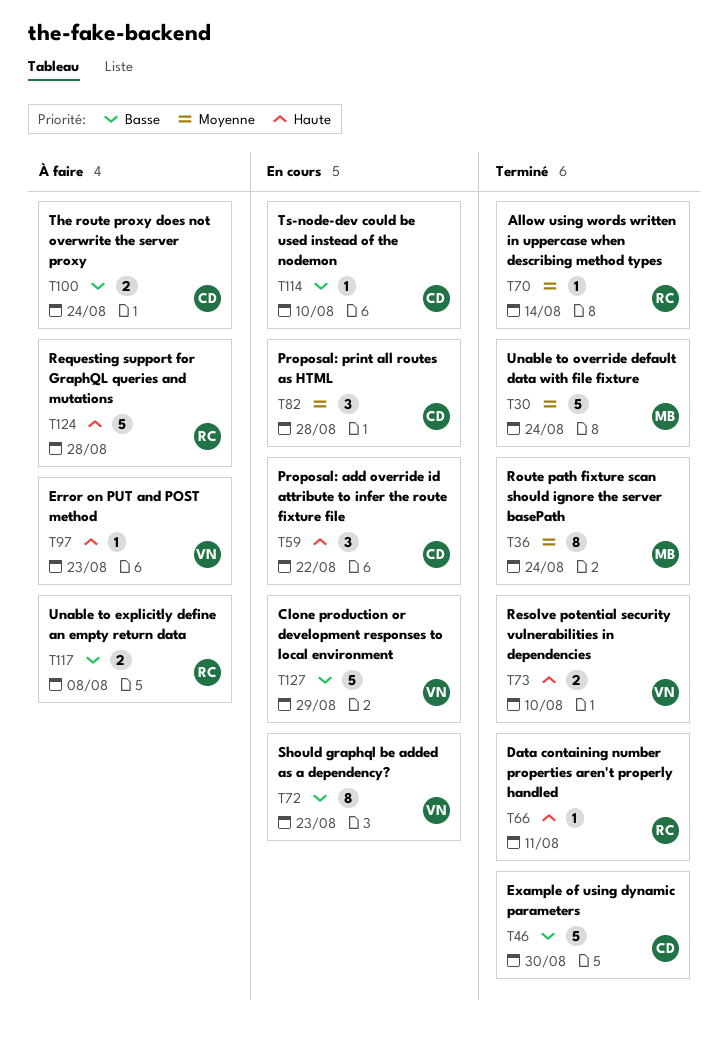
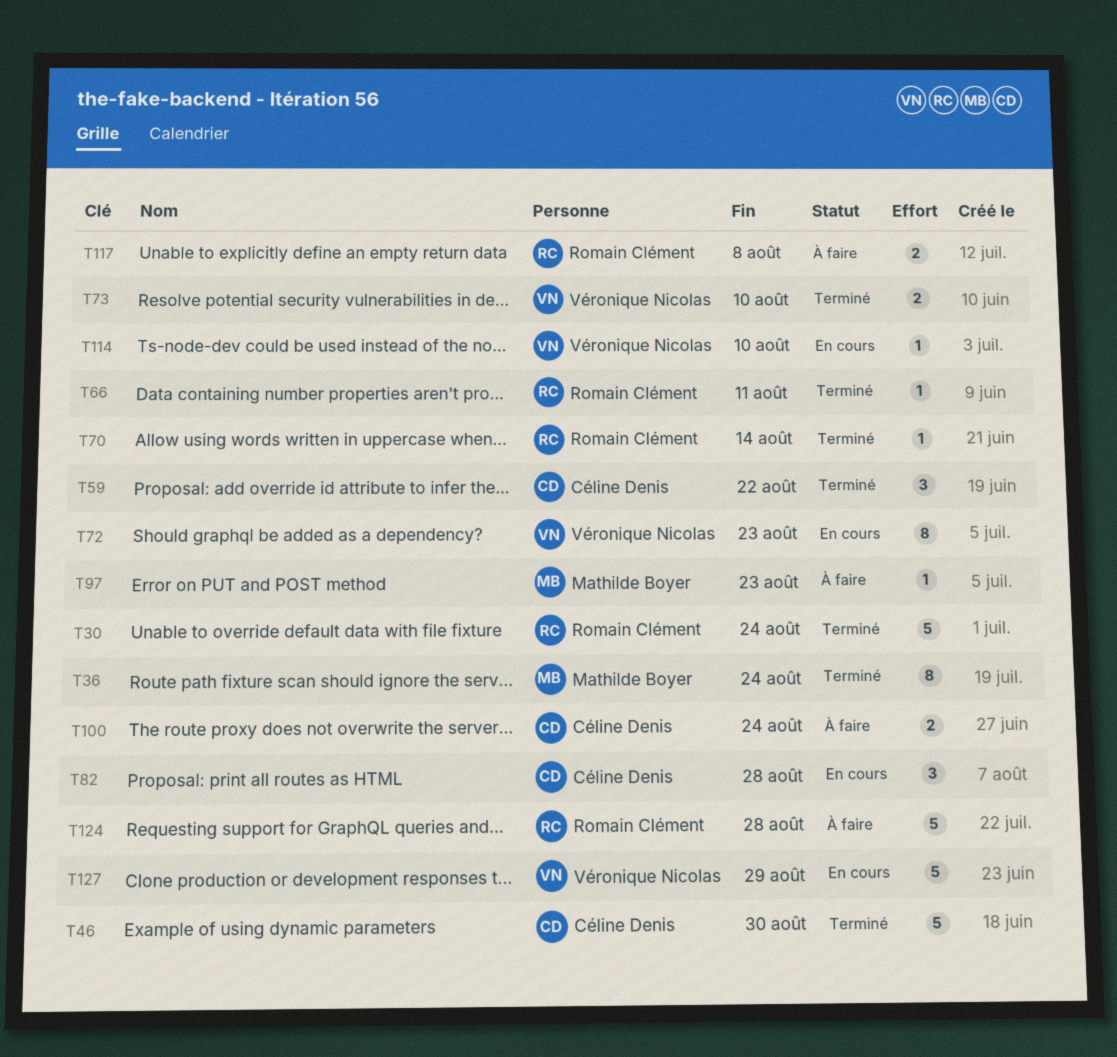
T30, owner: Mathilde Boyer -> Romain Clément
T59, status: En cours -> Terminé
T97, owner: Véronique Nicolas -> Mathilde Boyer
T114, owner: Céline Denis -> Véronique Nicolas

